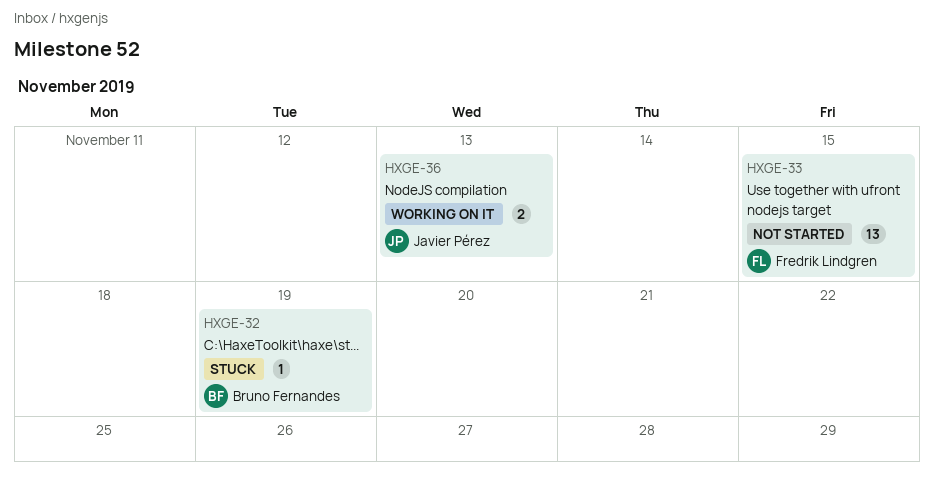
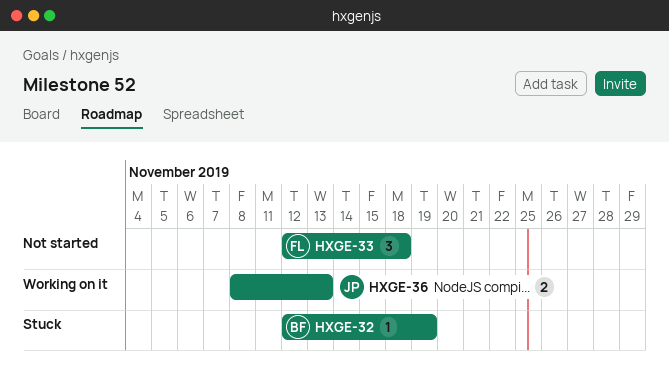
HXGE-33, estimate: 13 -> 3
HXGE-33, due: Nov 15 -> Nov 18

